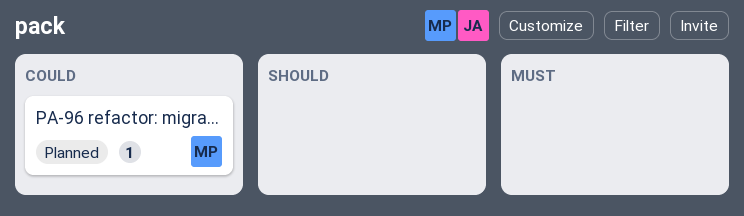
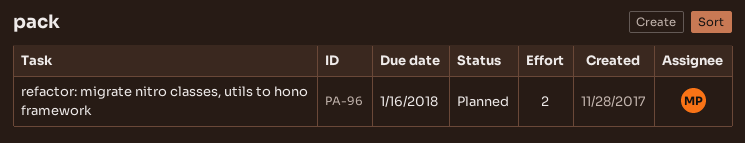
PA-96, estimate: 1 -> 2

